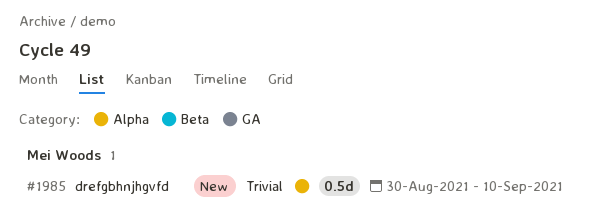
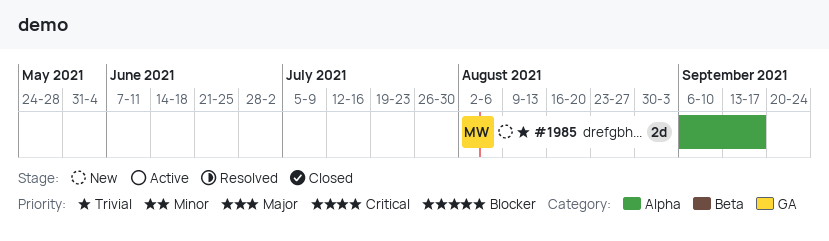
#1985, estimate: 0.5d -> 2d
#1985, start: Aug 30 -> Sep 6
#1985, due: Sep 10 -> Sep 17

